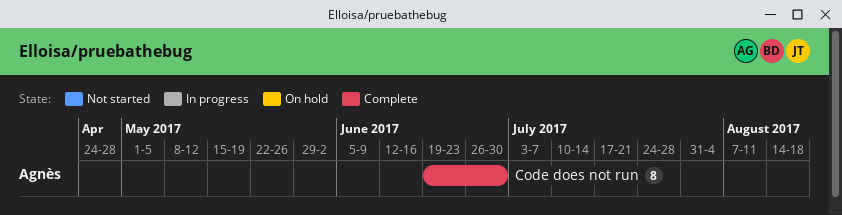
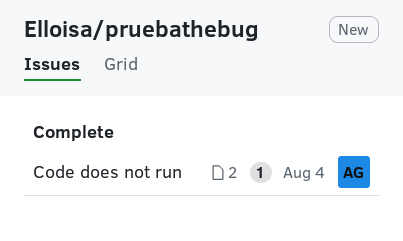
Code does not run, estimate: 8 -> 1
Code does not run, due: Jun 30 -> Aug 4

